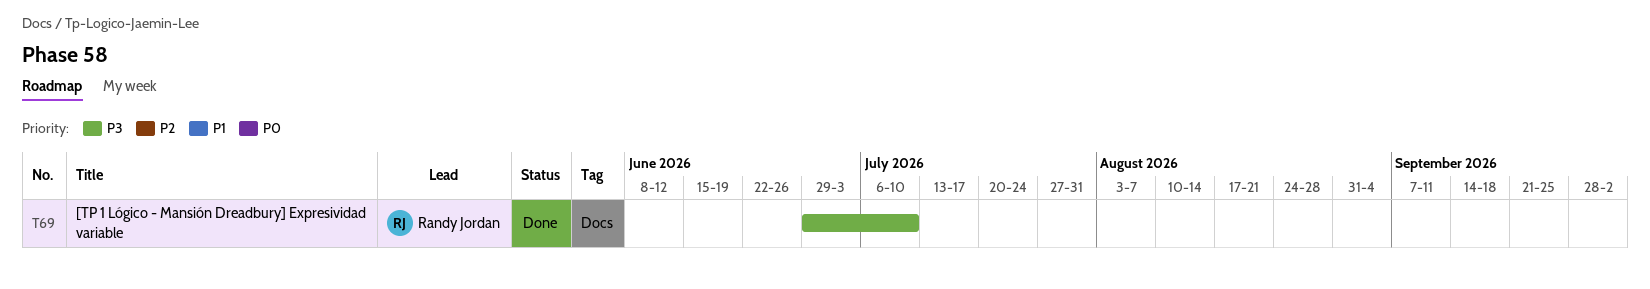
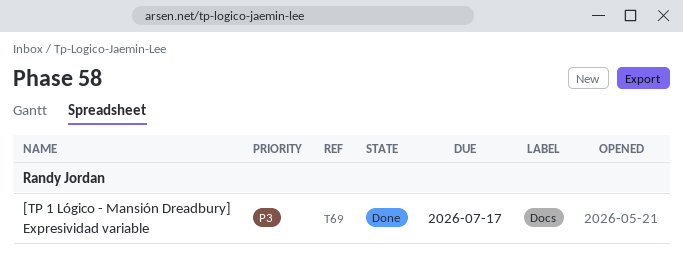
T69, due: Jul 10 -> Jul 17

